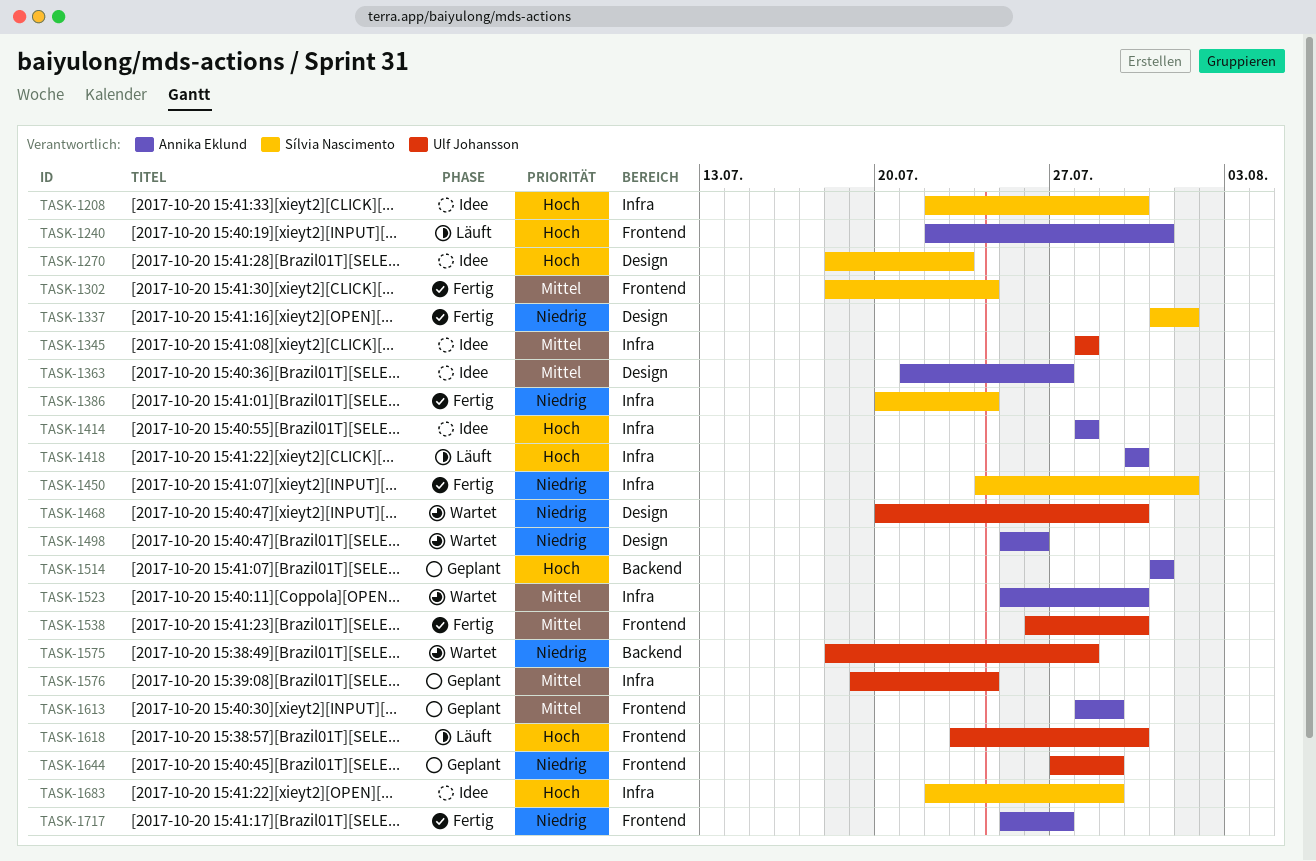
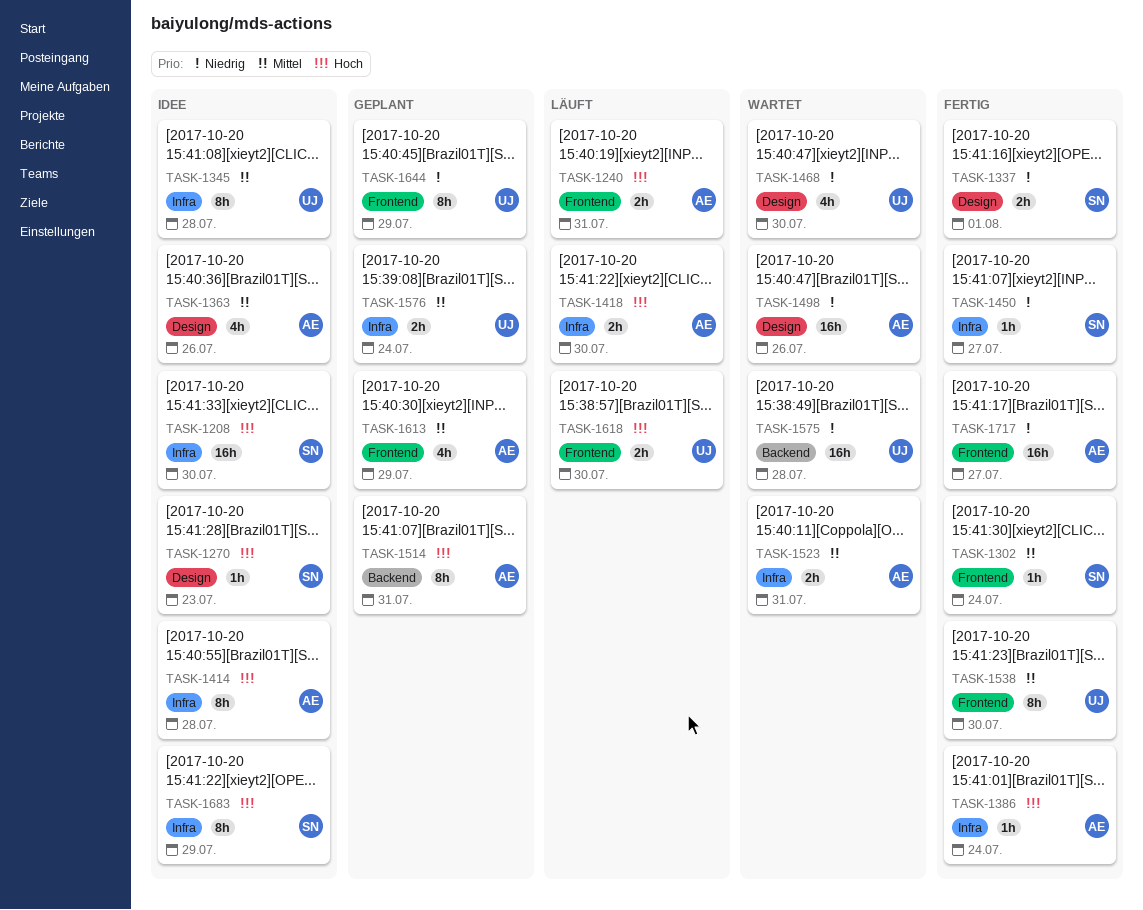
TASK-1363, due: Jul 27 -> Jul 26
TASK-1386, owner: Sílvia Nascimento -> Annika Eklund
TASK-1386, priority: Niedrig -> Hoch
TASK-1450, due: Aug 1 -> Jul 27
TASK-1523, due: Jul 30 -> Jul 31

